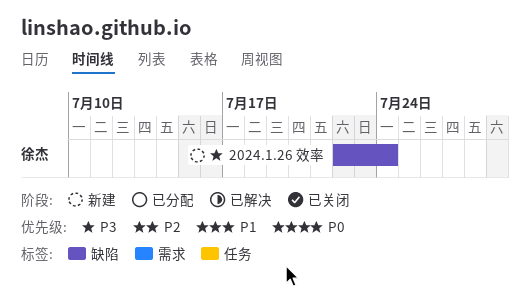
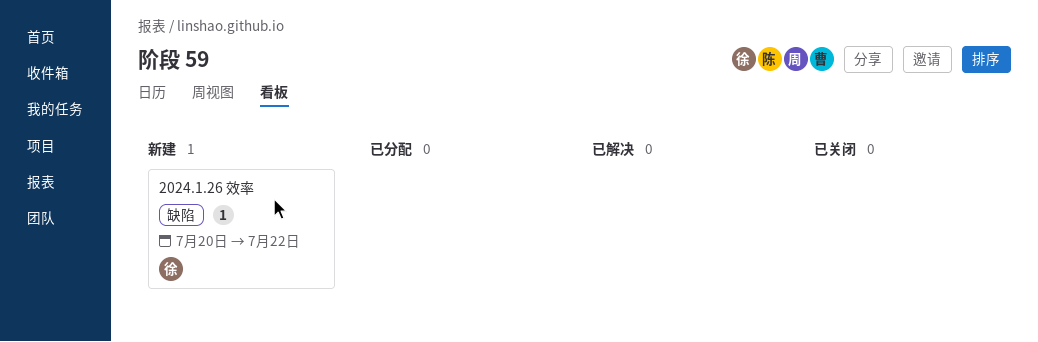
2024.1.26 效率, start: Jul 22 -> Jul 20
2024.1.26 效率, due: Jul 24 -> Jul 22

